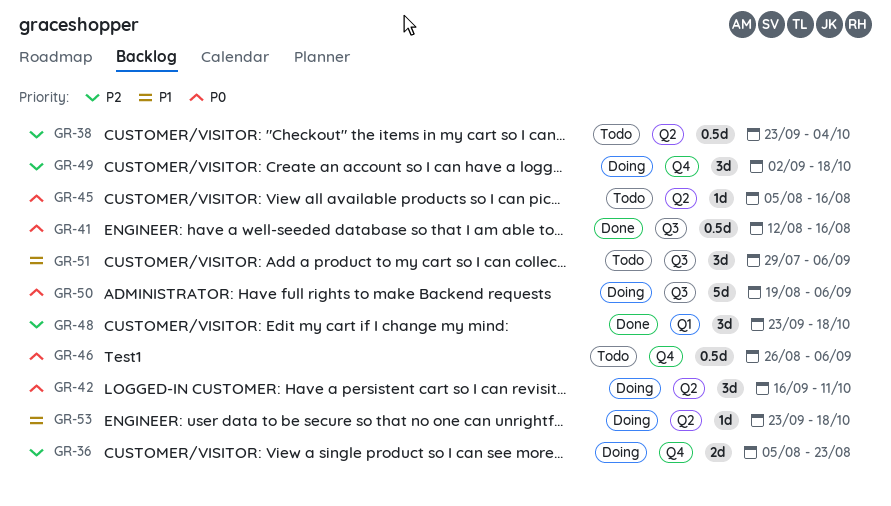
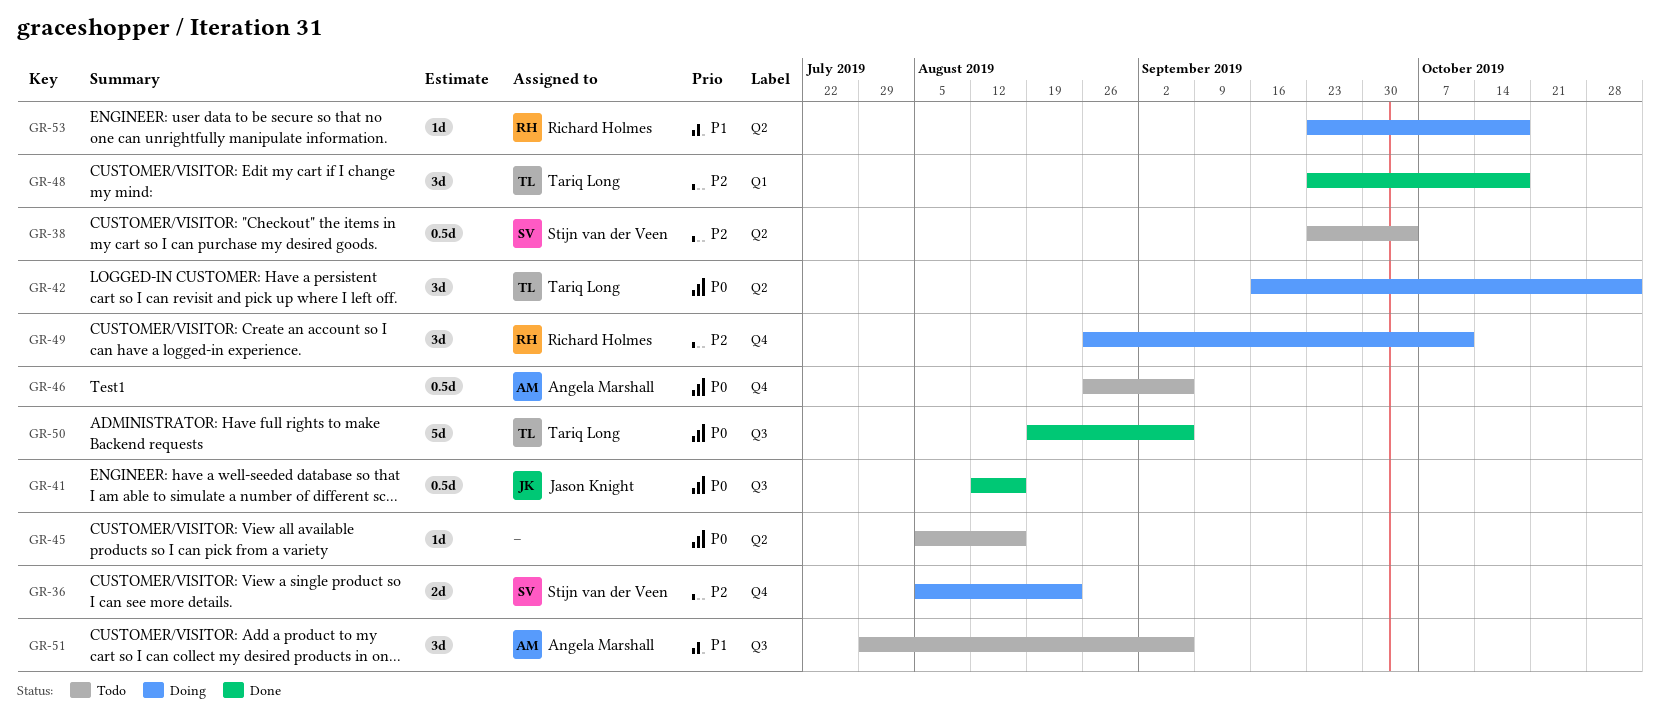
GR-42, due: Oct 11 -> Nov 1
GR-49, start: Sep 2 -> Aug 26
GR-49, due: Oct 18 -> Oct 11
GR-50, status: Doing -> Done

